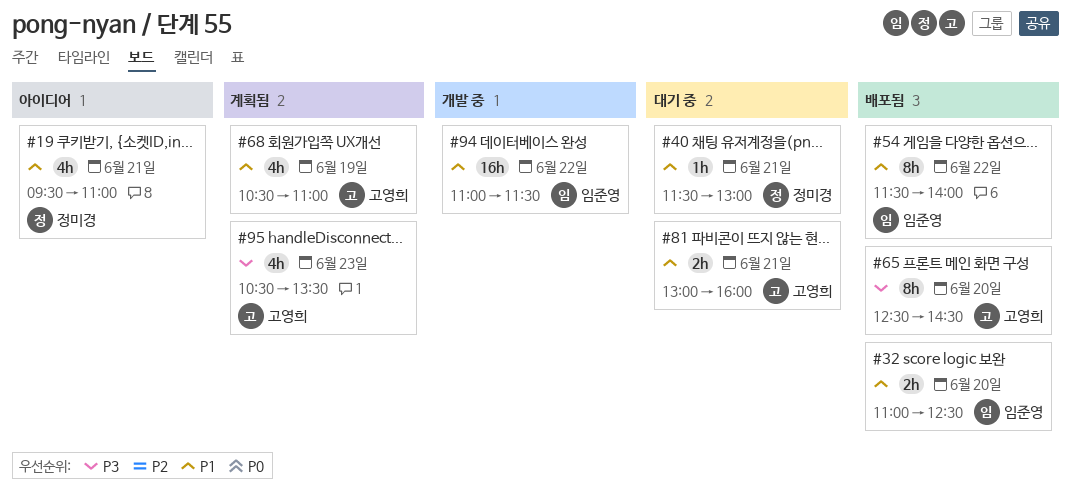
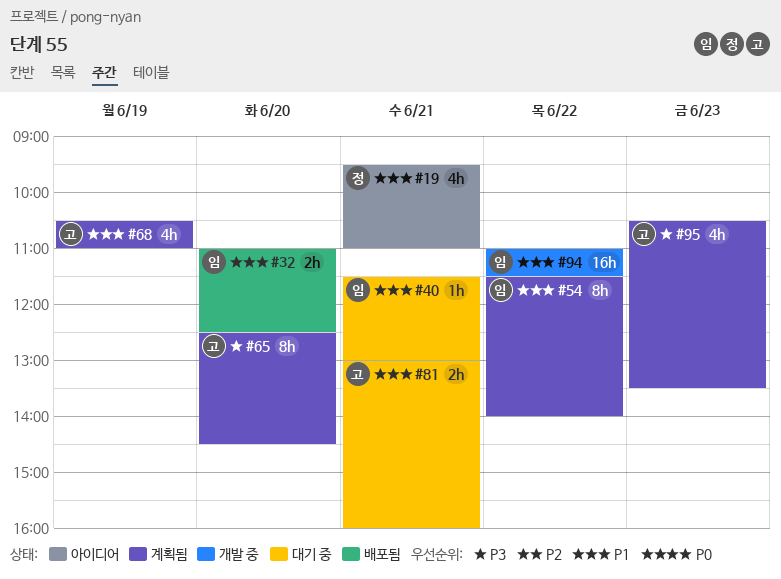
#40, owner: 정미경 -> 임준영
#54, status: 배포됨 -> 계획됨
#65, status: 배포됨 -> 계획됨

